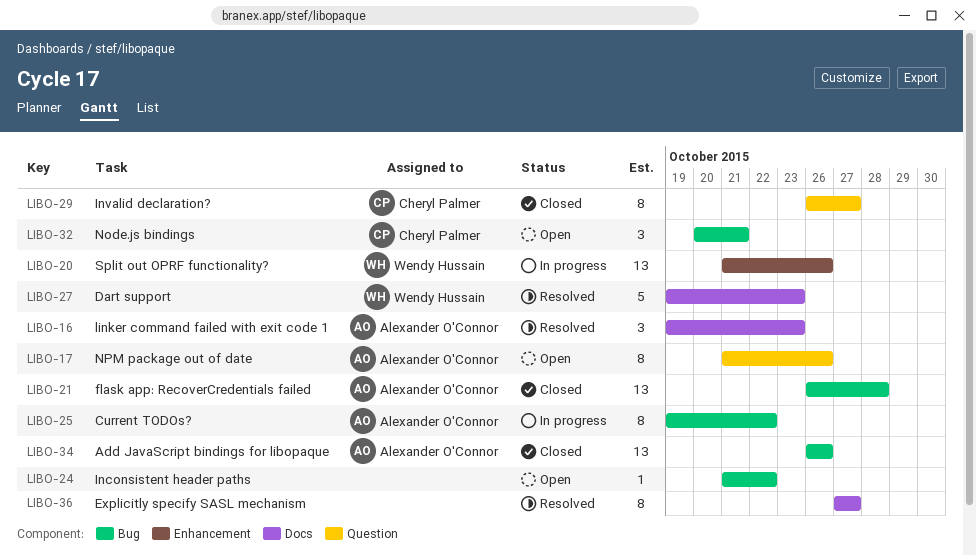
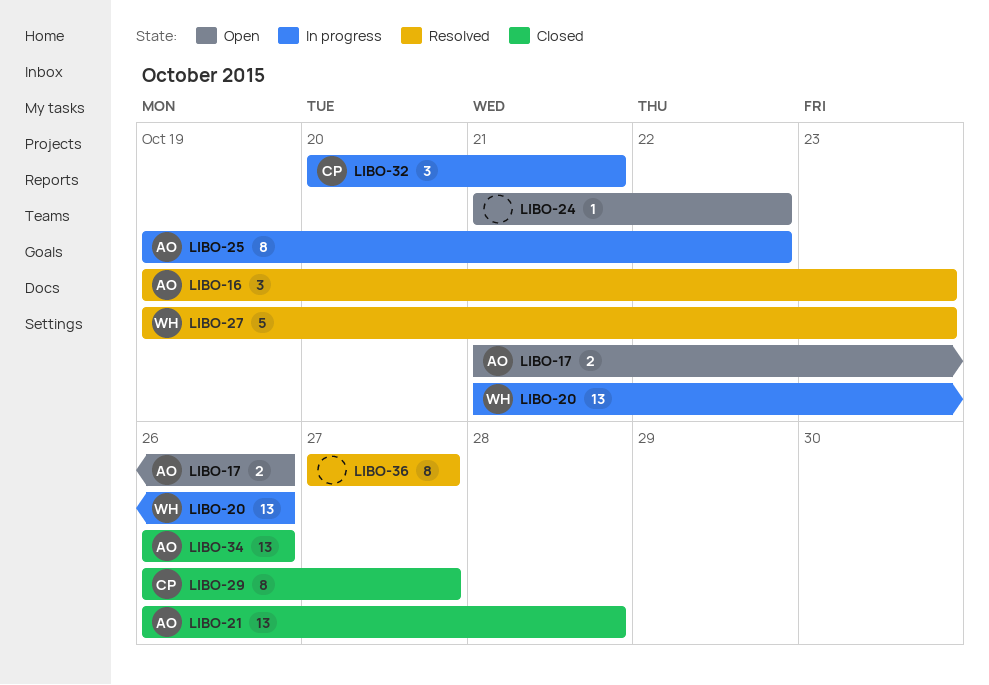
LIBO-17, estimate: 8 -> 2
LIBO-32, status: Open -> In progress

